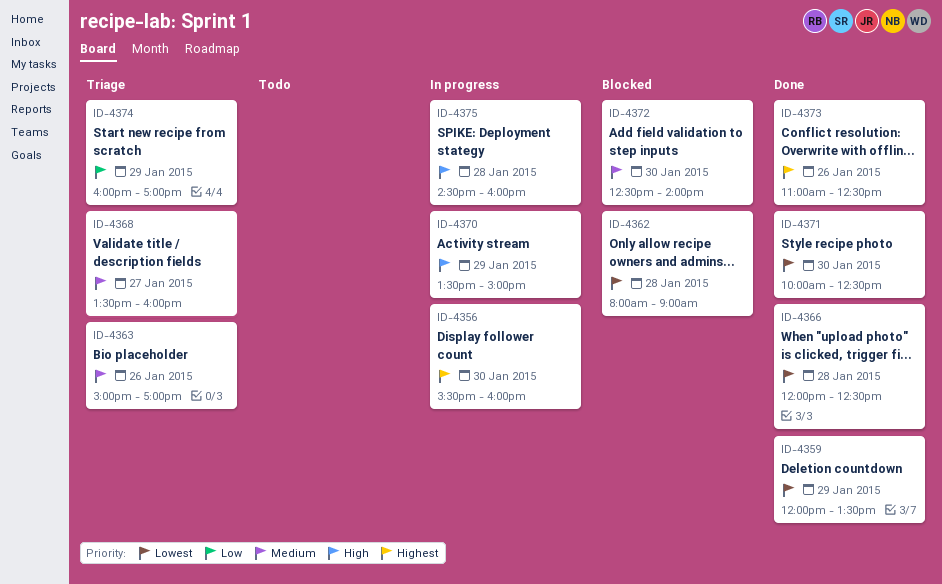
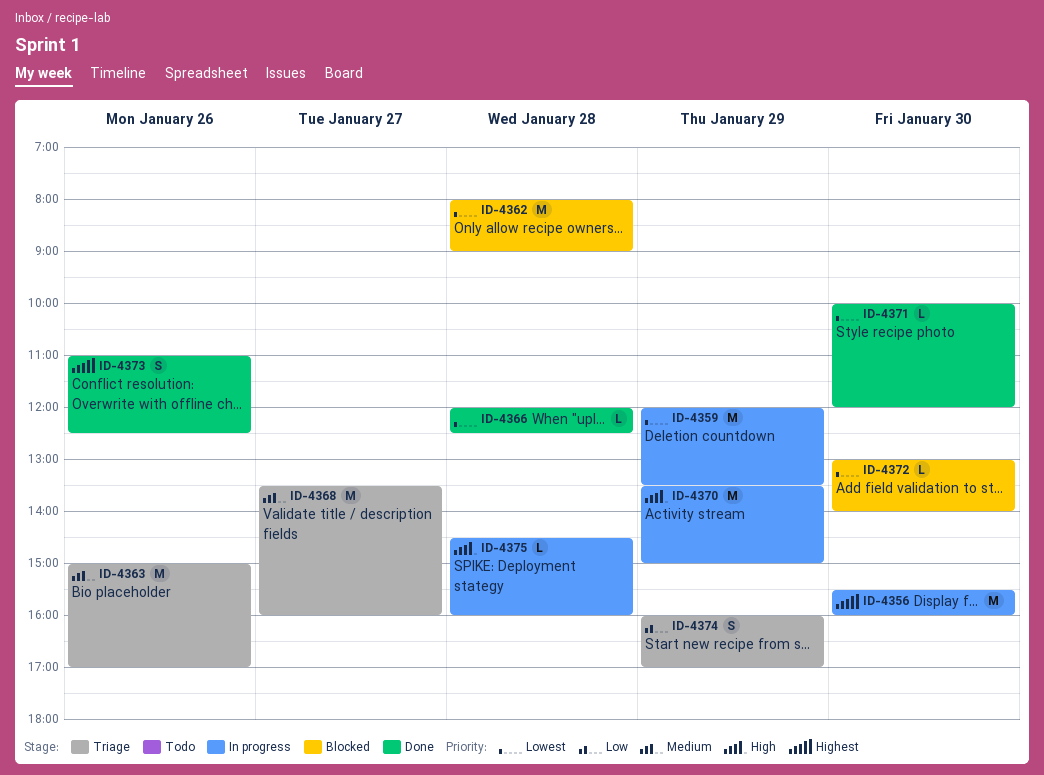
ID-4359, status: Done -> In progress
ID-4371, ends: 12:30 -> 12:00
ID-4372, priority: Medium -> Lowest
ID-4372, begins: 12:30 -> 13:00

